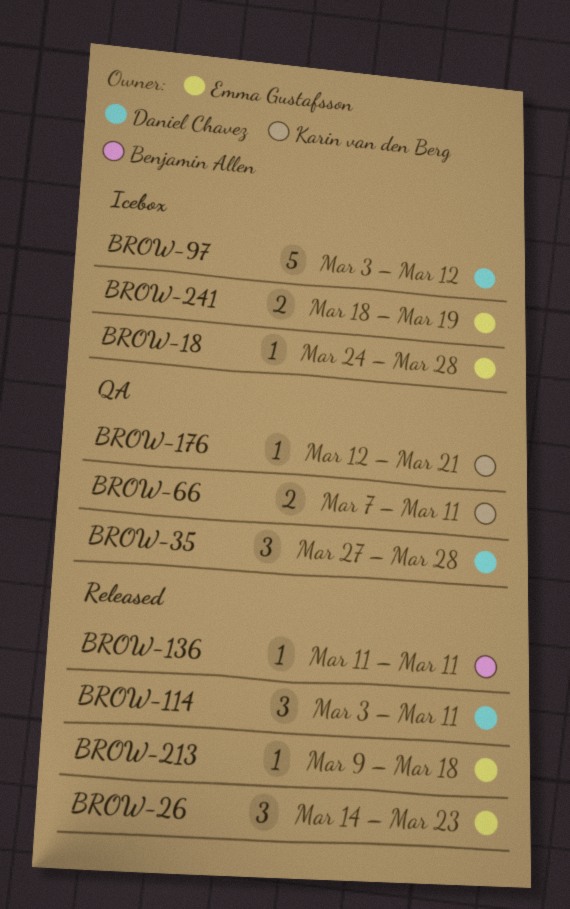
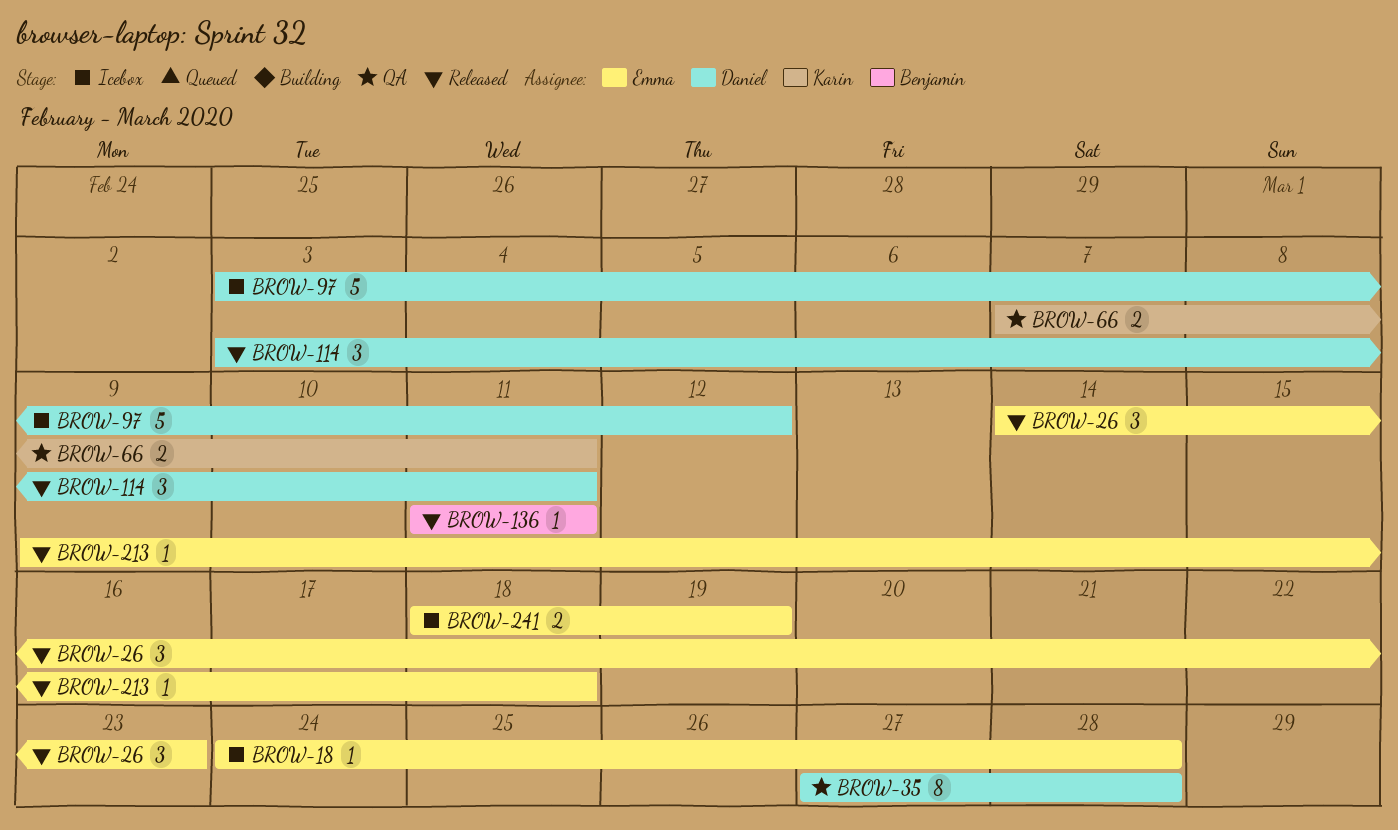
BROW-35, estimate: 3 -> 8
BROW-176: present -> none

